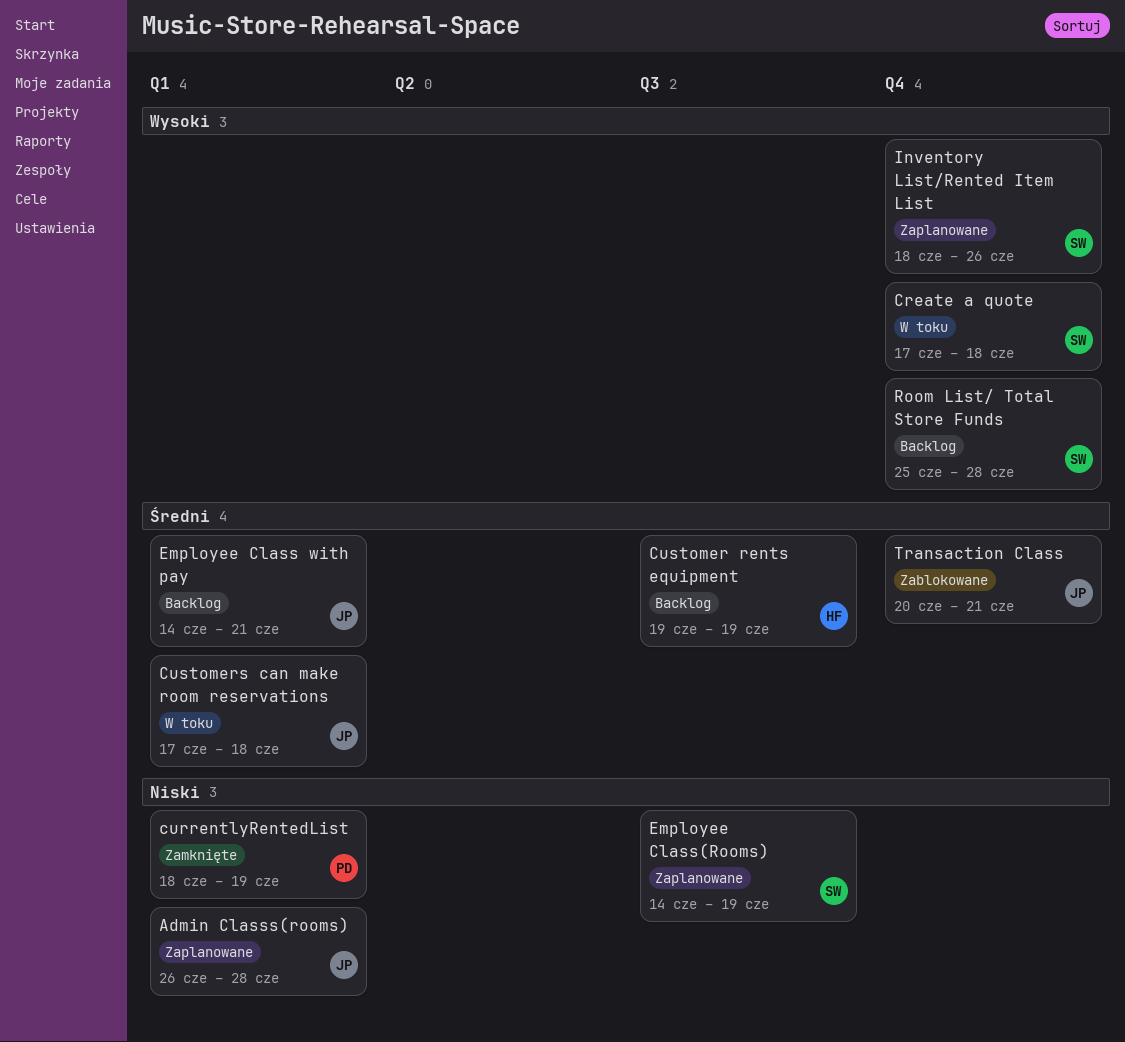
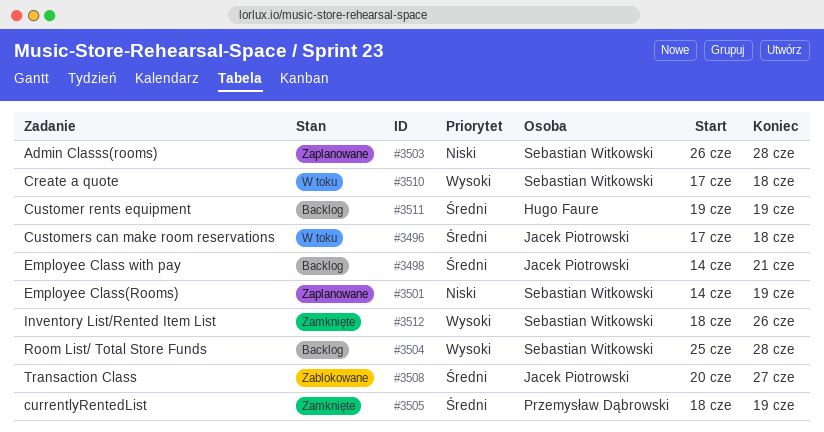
Admin Classs(rooms), owner: Jacek Piotrowski -> Sebastian Witkowski
currentlyRentedList, priority: Niski -> Średni
Inventory List/Rented Item List, status: Zaplanowane -> Zamknięte
Transaction Class, due: Jun 21 -> Jun 27

